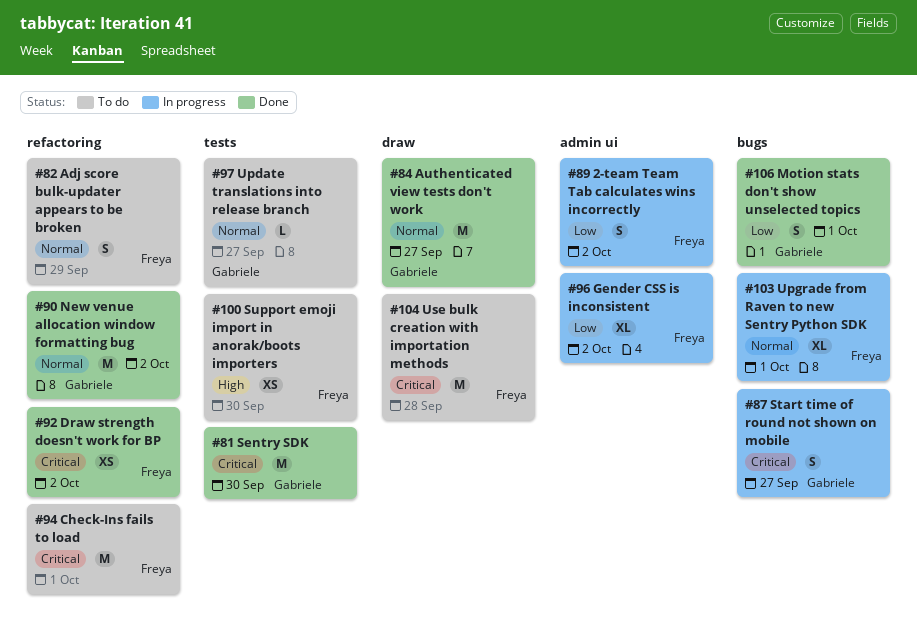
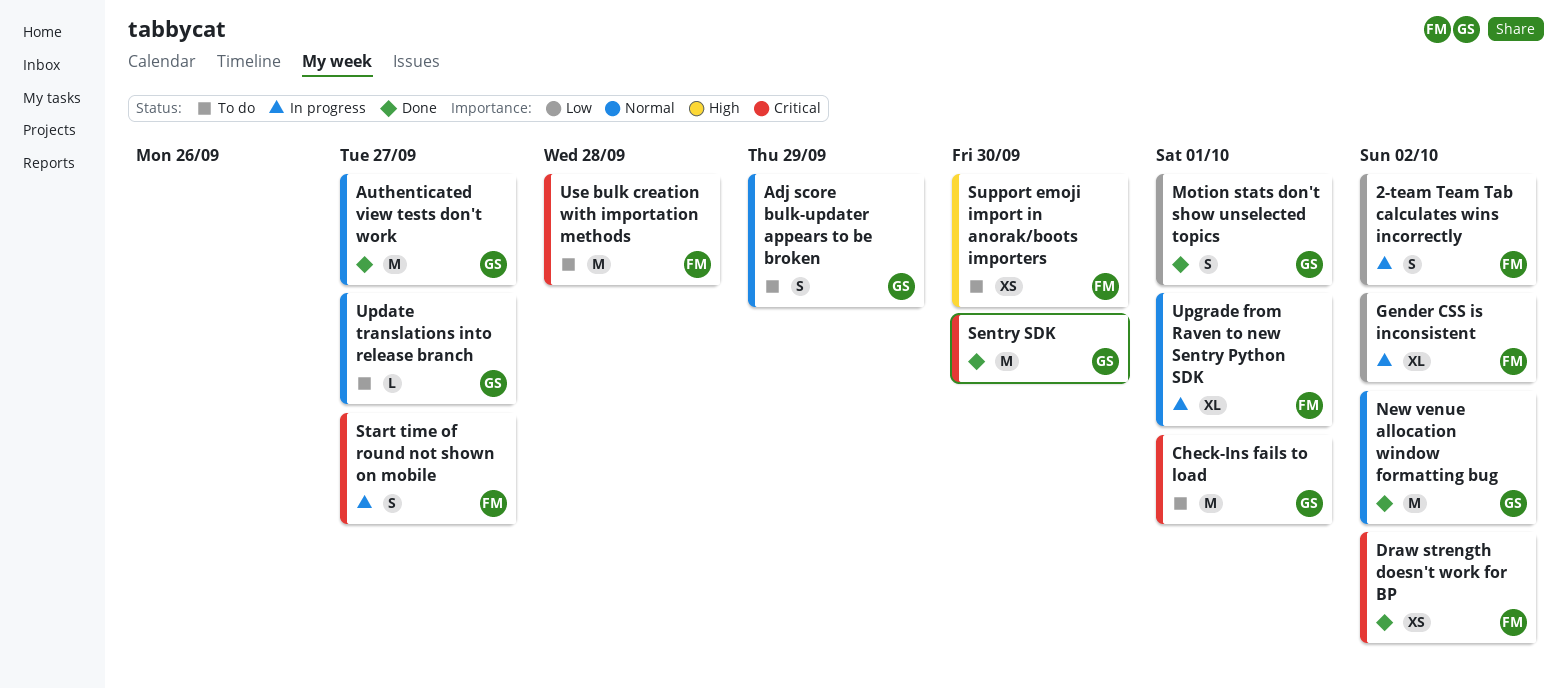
Adj score bulk-updater appears to be broken, owner: Freya -> Gabriele
Check-Ins fails to load, owner: Freya -> Gabriele
Start time of round not shown on mobile, owner: Gabriele -> Freya

